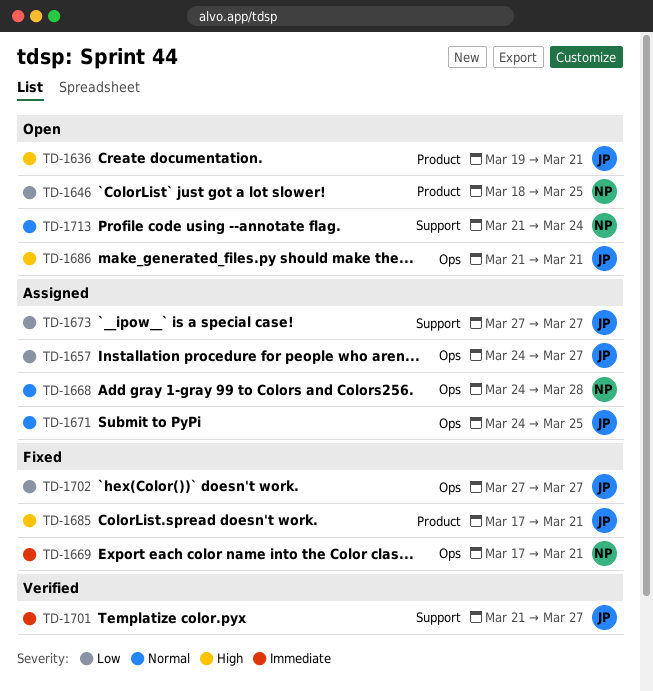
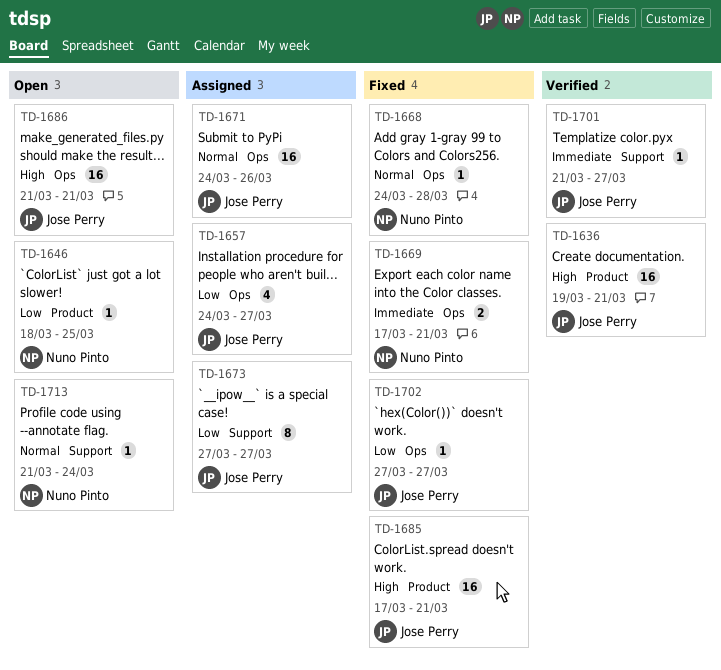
TD-1636, status: Open -> Verified
TD-1668, status: Assigned -> Fixed
TD-1671, due: Mar 25 -> Mar 26

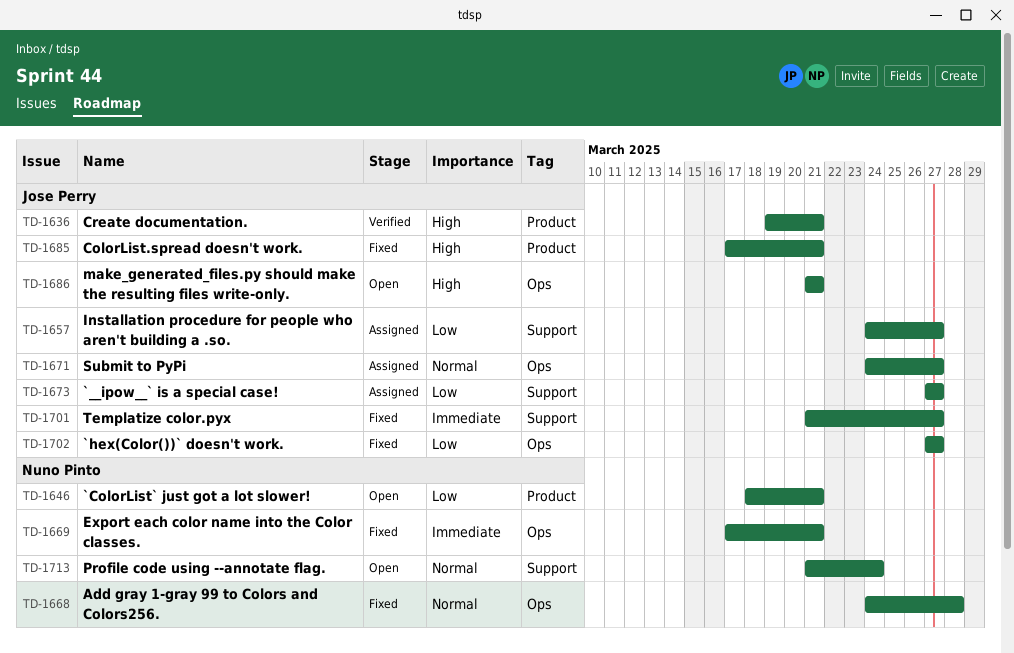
TD-1646, due: Mar 25 -> Mar 21
TD-1657, label: Ops -> Support
TD-1671, due: Mar 26 -> Mar 27
TD-1701, status: Verified -> Fixed

